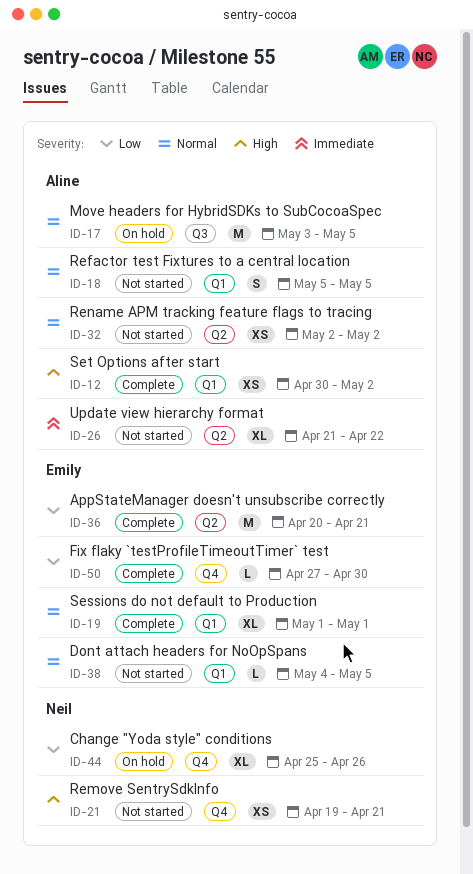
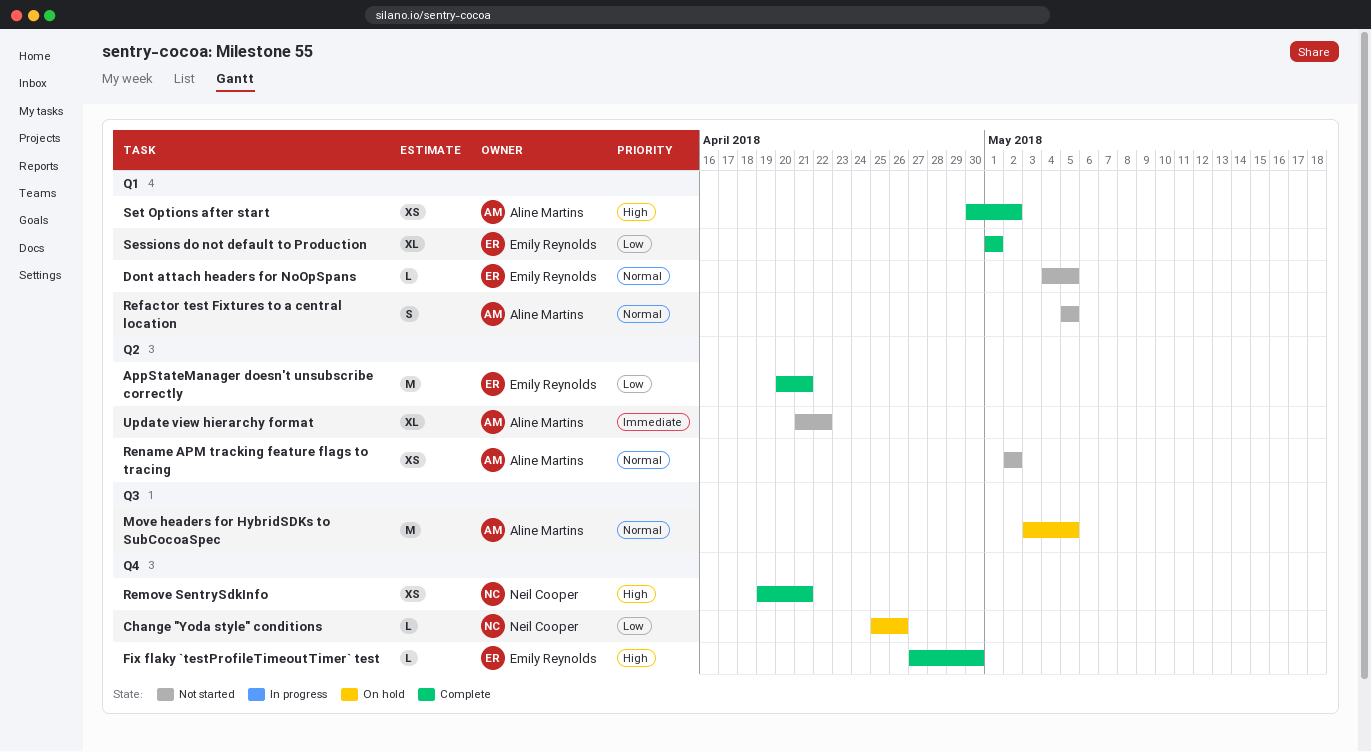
Change "Yoda style" conditions, estimate: XL -> L
Fix flaky `testProfileTimeoutTimer` test, priority: Low -> High
Remove SentrySdkInfo, status: Not started -> Complete
Sessions do not default to Production, priority: Normal -> Low

